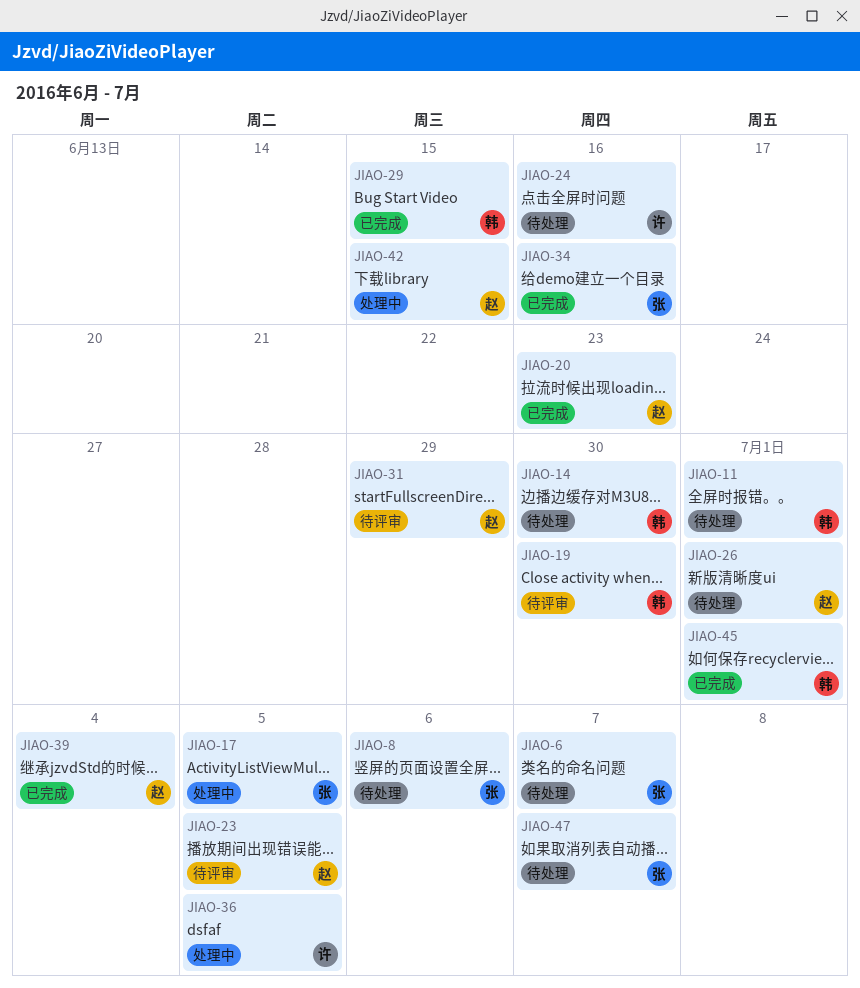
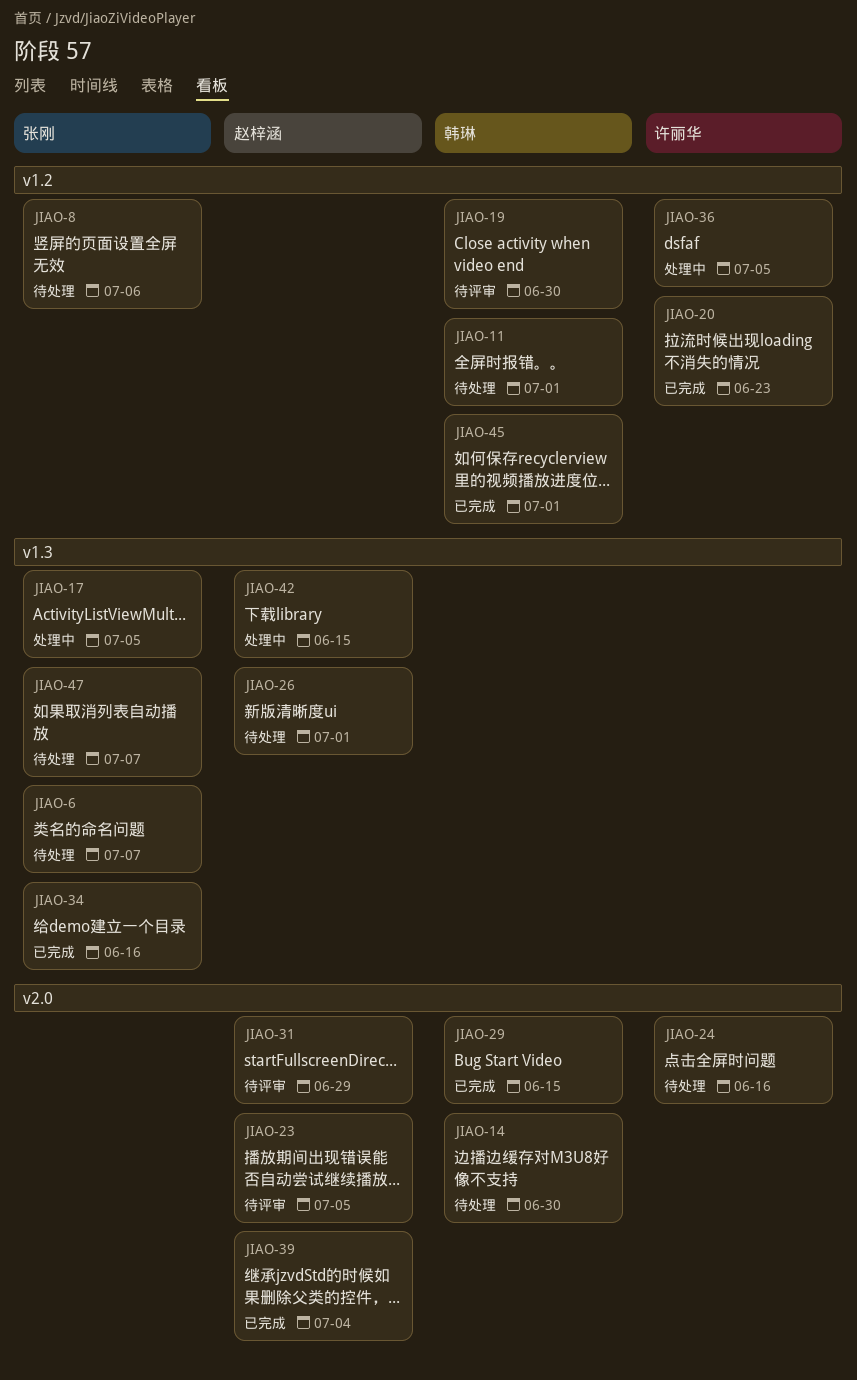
JIAO-20, owner: 赵梓涵 -> 许丽华

